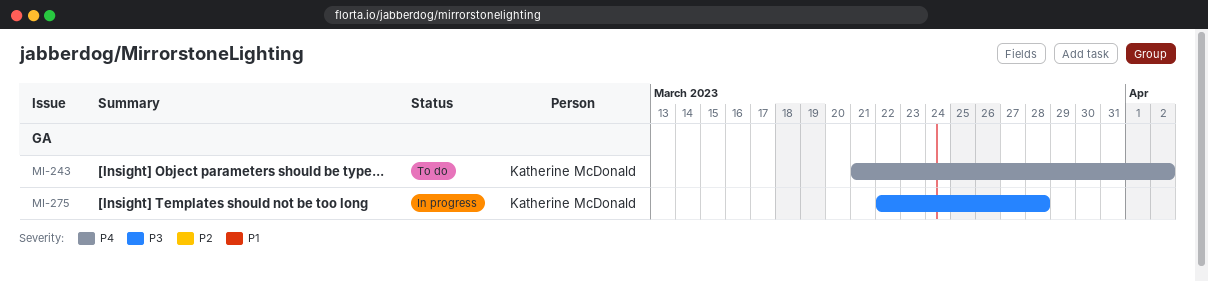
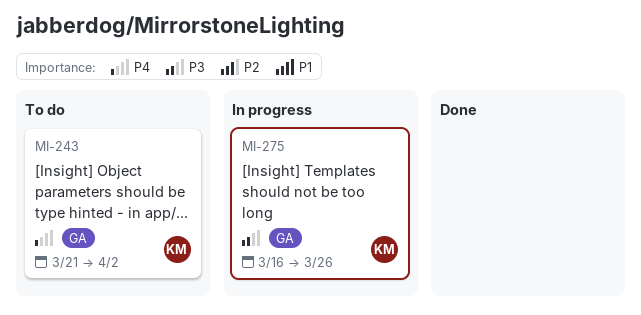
MI-275, start: Mar 22 -> Mar 16
MI-275, due: Mar 28 -> Mar 26

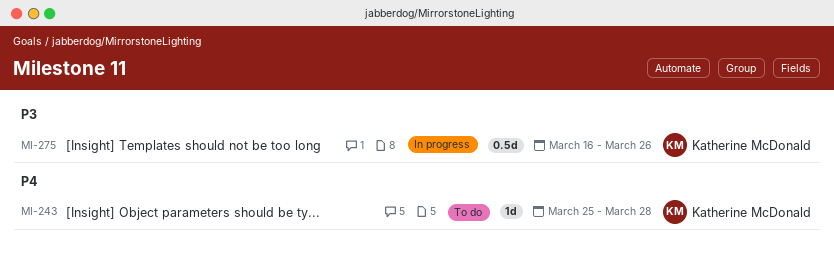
MI-243, start: Mar 21 -> Mar 25
MI-243, due: Apr 2 -> Mar 28

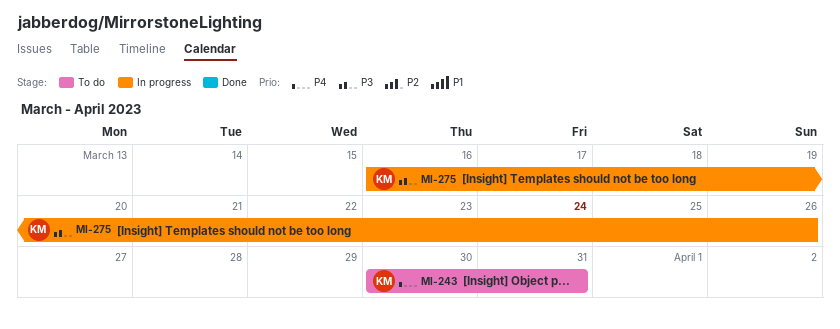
MI-243, start: Mar 25 -> Mar 30
MI-243, due: Mar 28 -> Mar 31

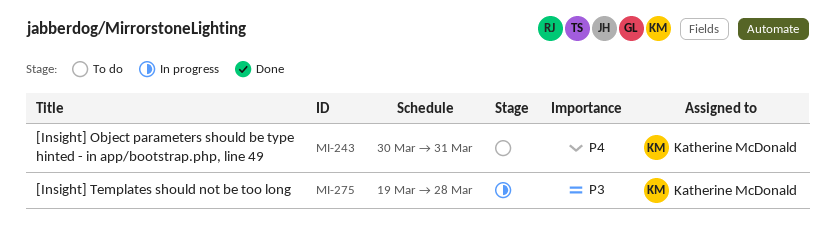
MI-275, start: Mar 16 -> Mar 19
MI-275, due: Mar 26 -> Mar 28

